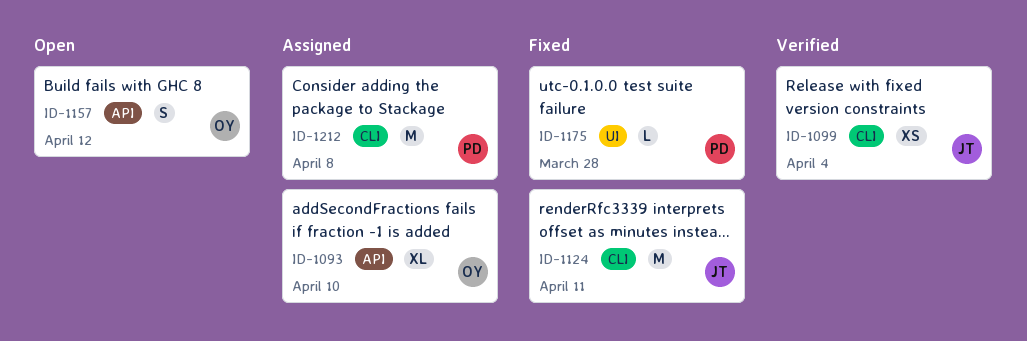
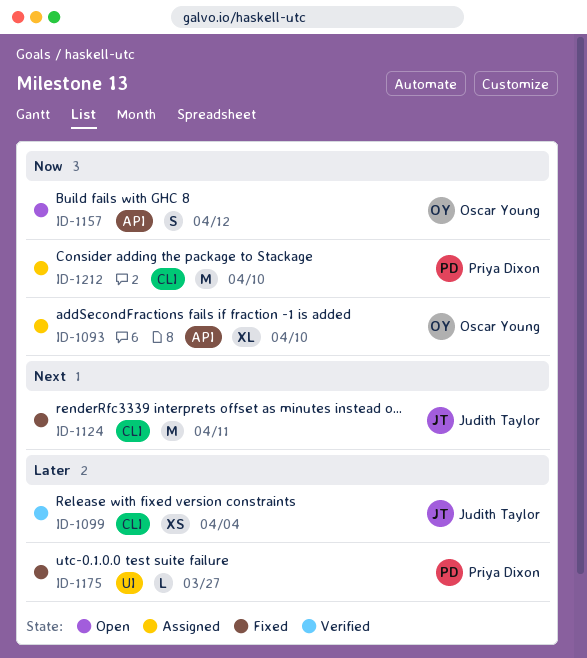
ID-1175, due: Mar 28 -> Mar 27
ID-1212, due: Apr 8 -> Apr 10

